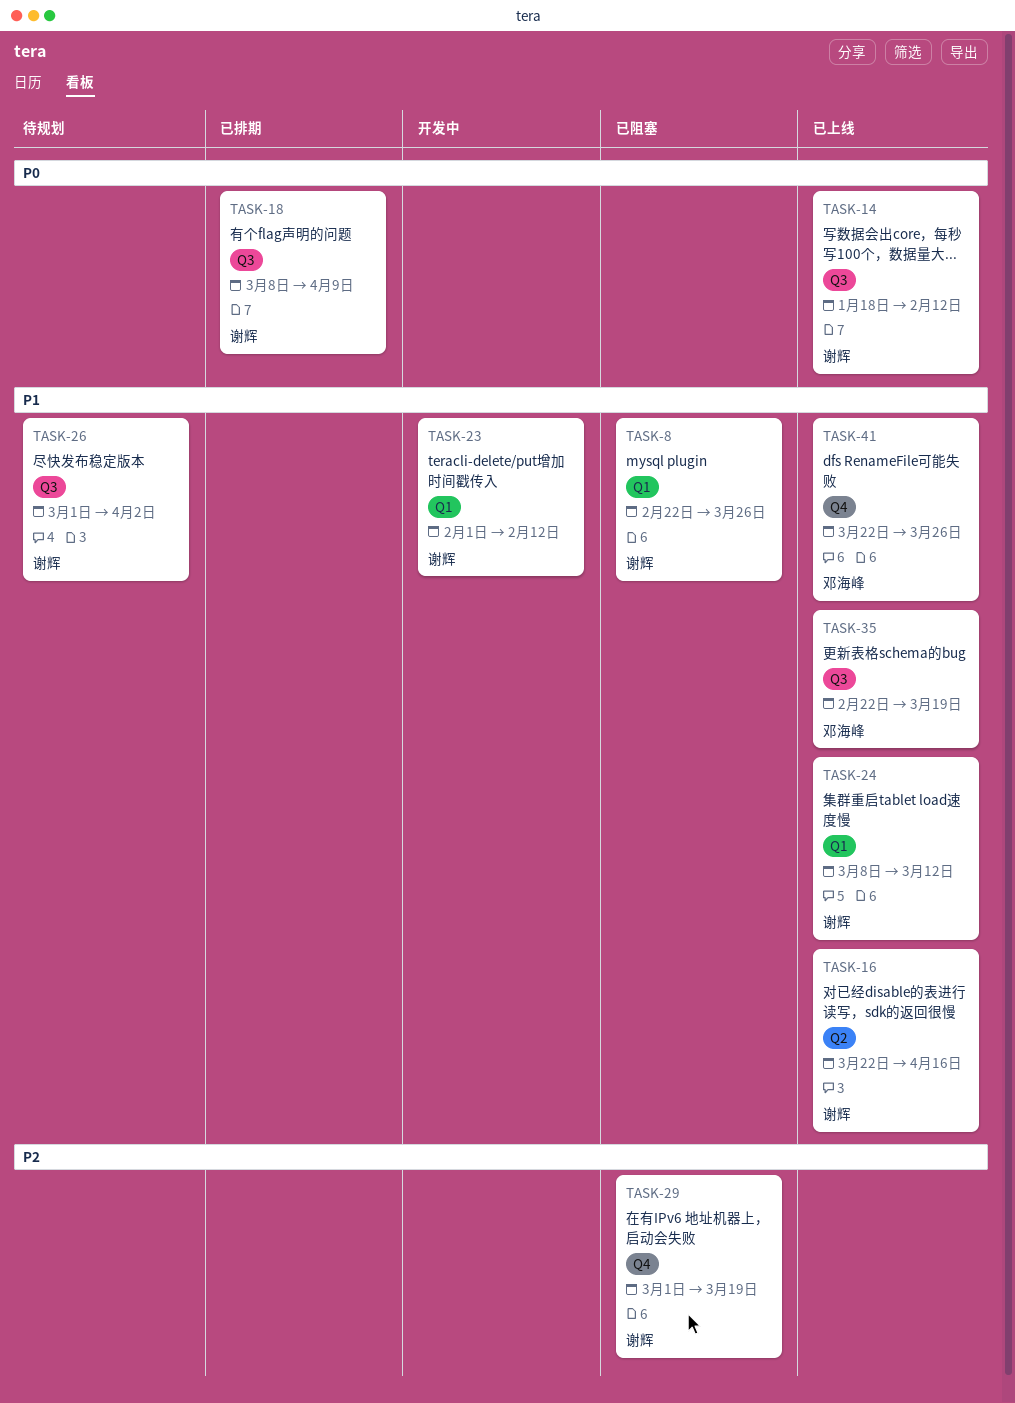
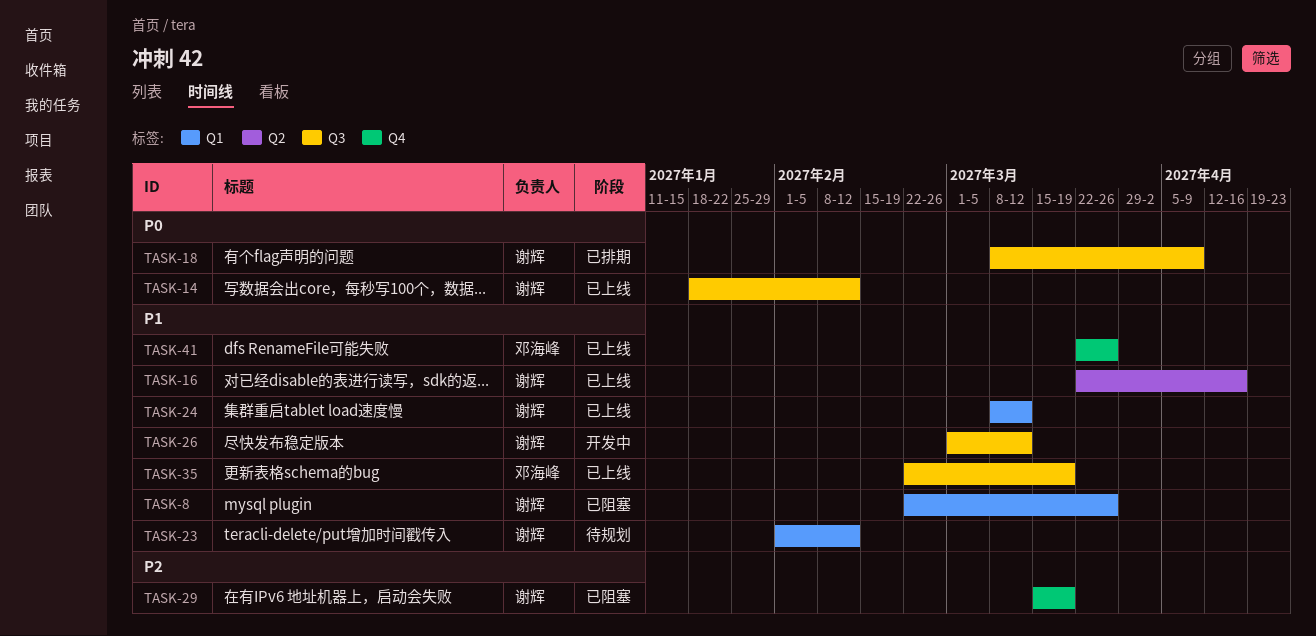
TASK-23, status: 开发中 -> 待规划
TASK-26, status: 待规划 -> 开发中
TASK-26, due: Apr 2 -> Mar 12
TASK-29, start: Mar 1 -> Mar 15

